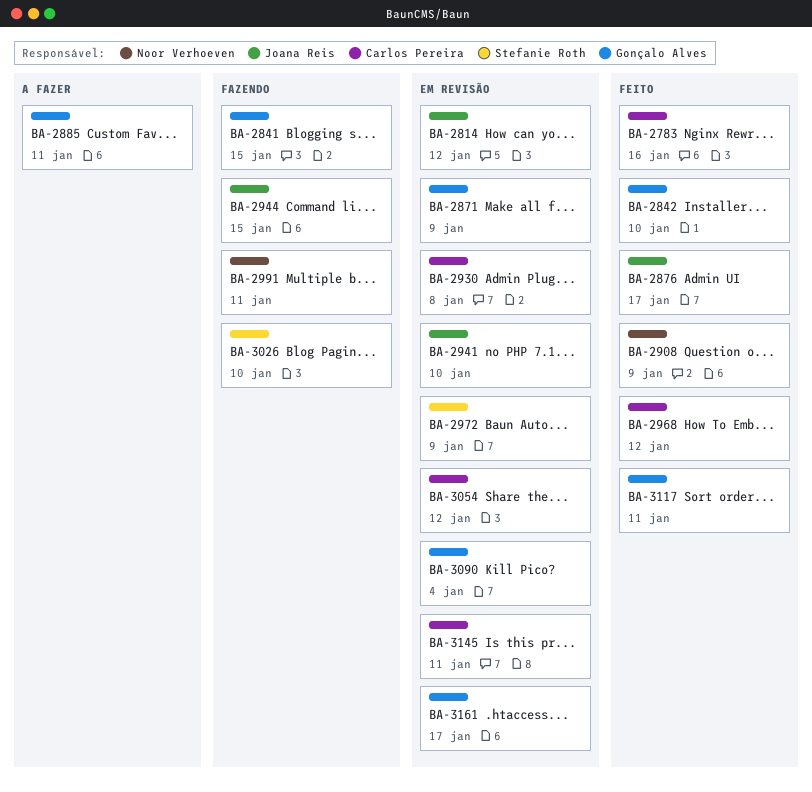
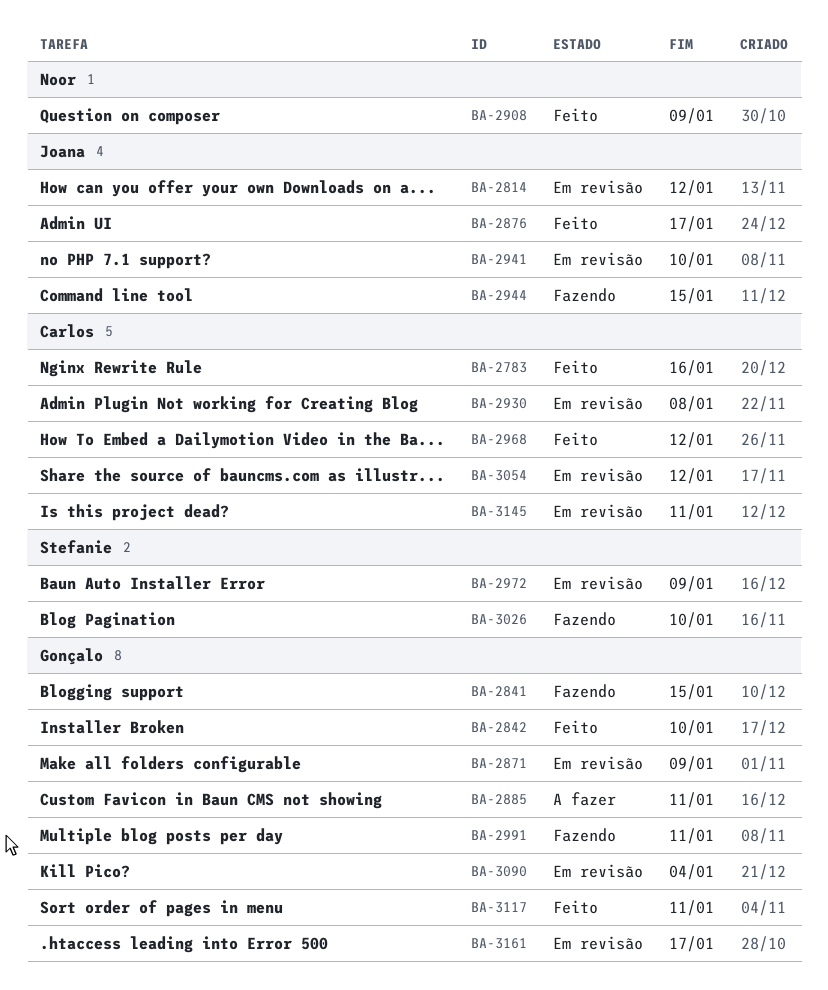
BA-2991, owner: Noor Verhoeven -> Gonçalo Alves

